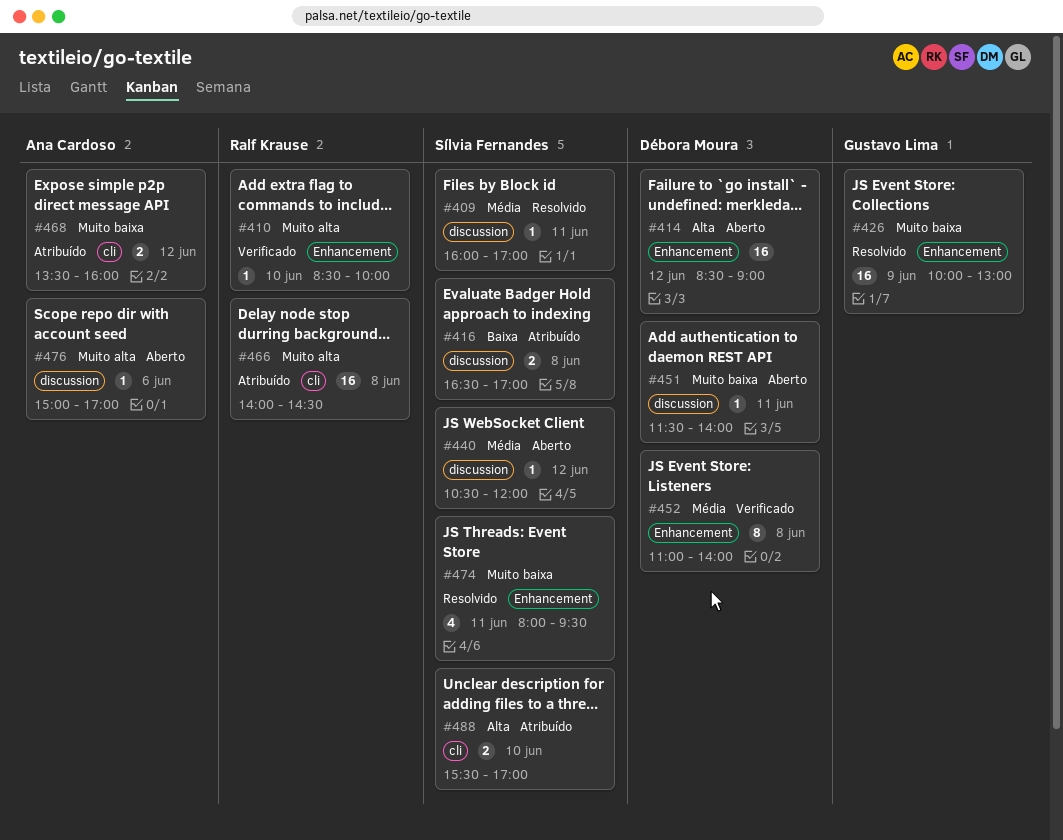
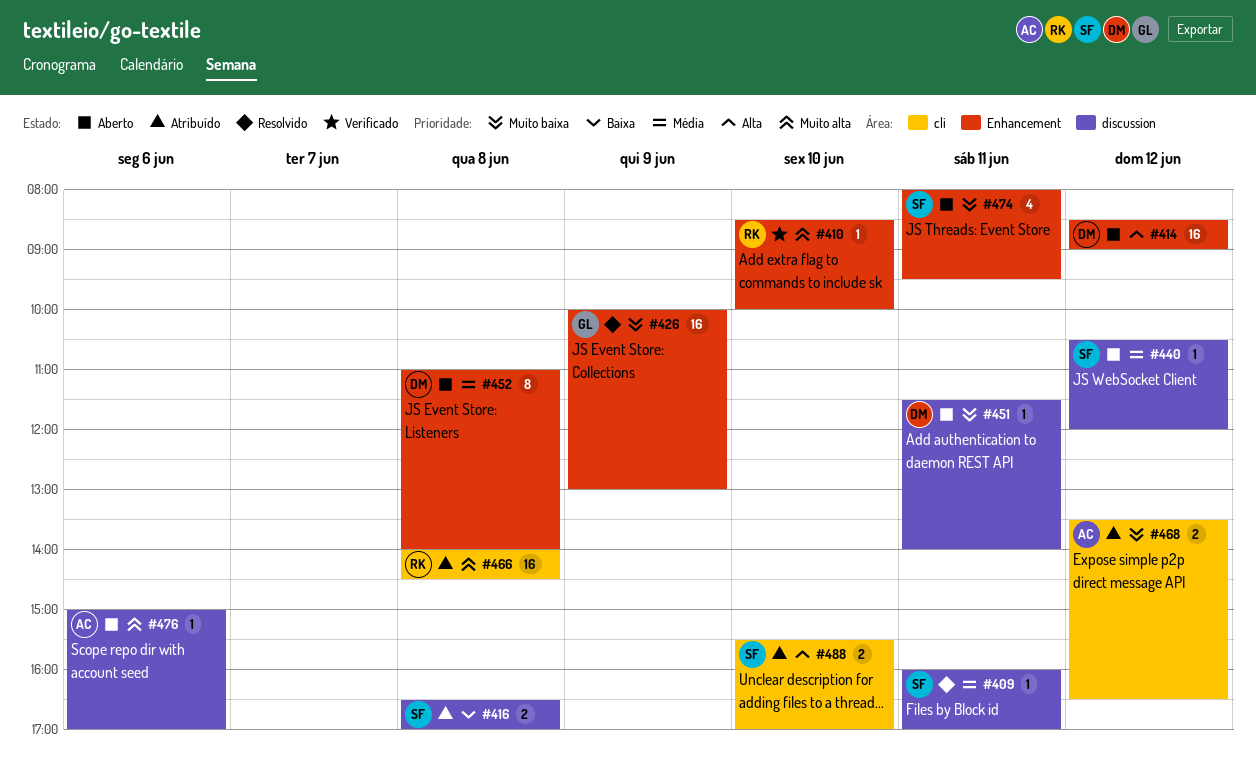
#452, status: Verificado -> Aberto
#468, ends: 16:00 -> 16:30
#474, status: Resolvido -> Aberto

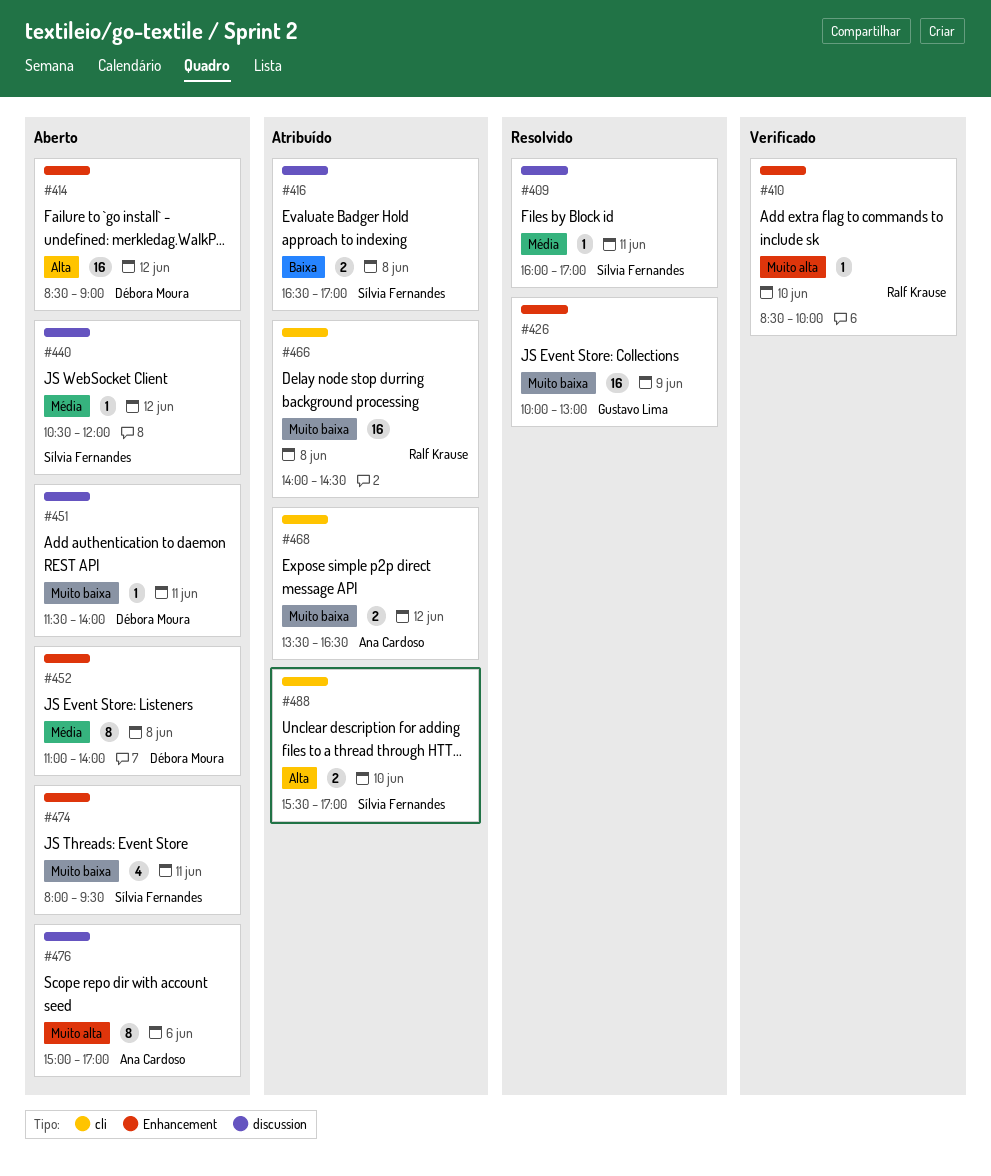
#466, priority: Muito alta -> Muito baixa
#476, estimate: 1 -> 8

